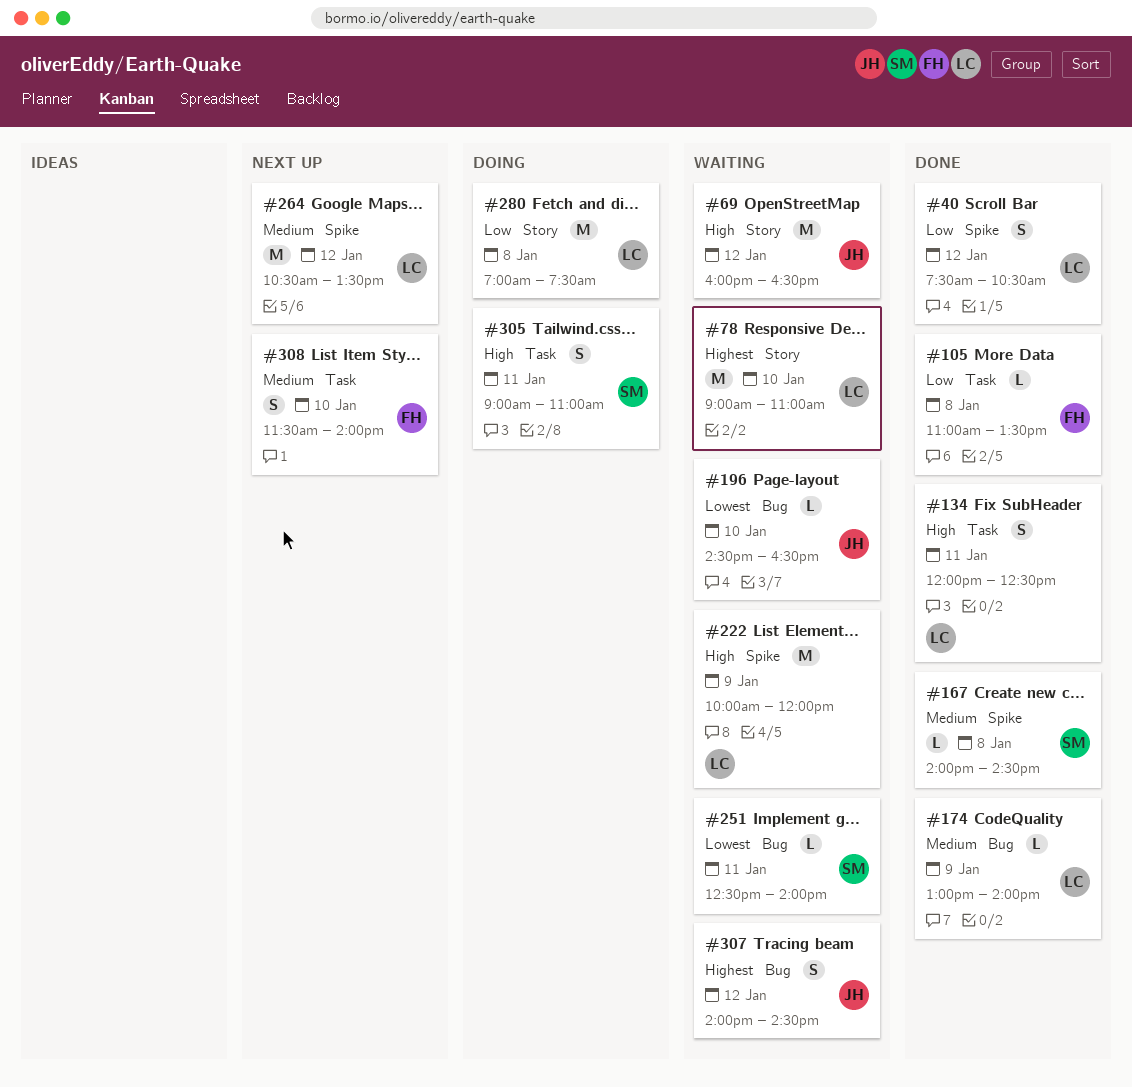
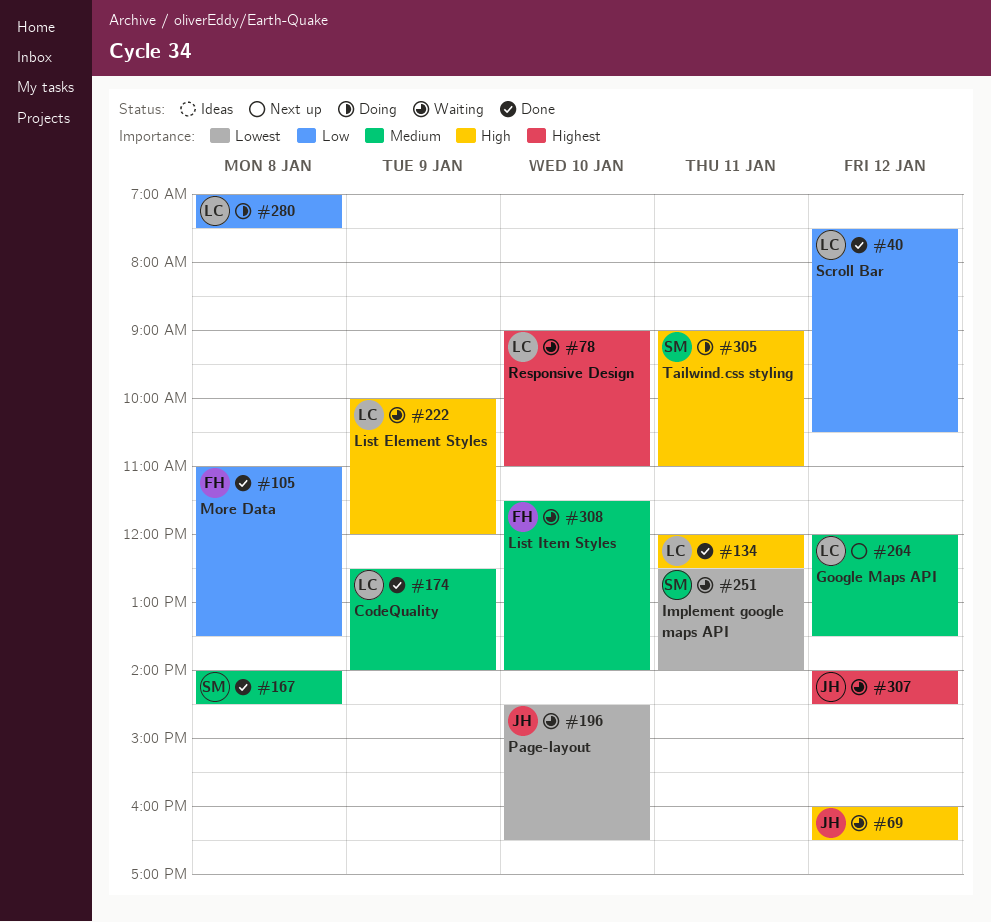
#174, begins: 13:00 -> 12:30
#264, begins: 10:30 -> 12:00
#308, status: Next up -> Waiting

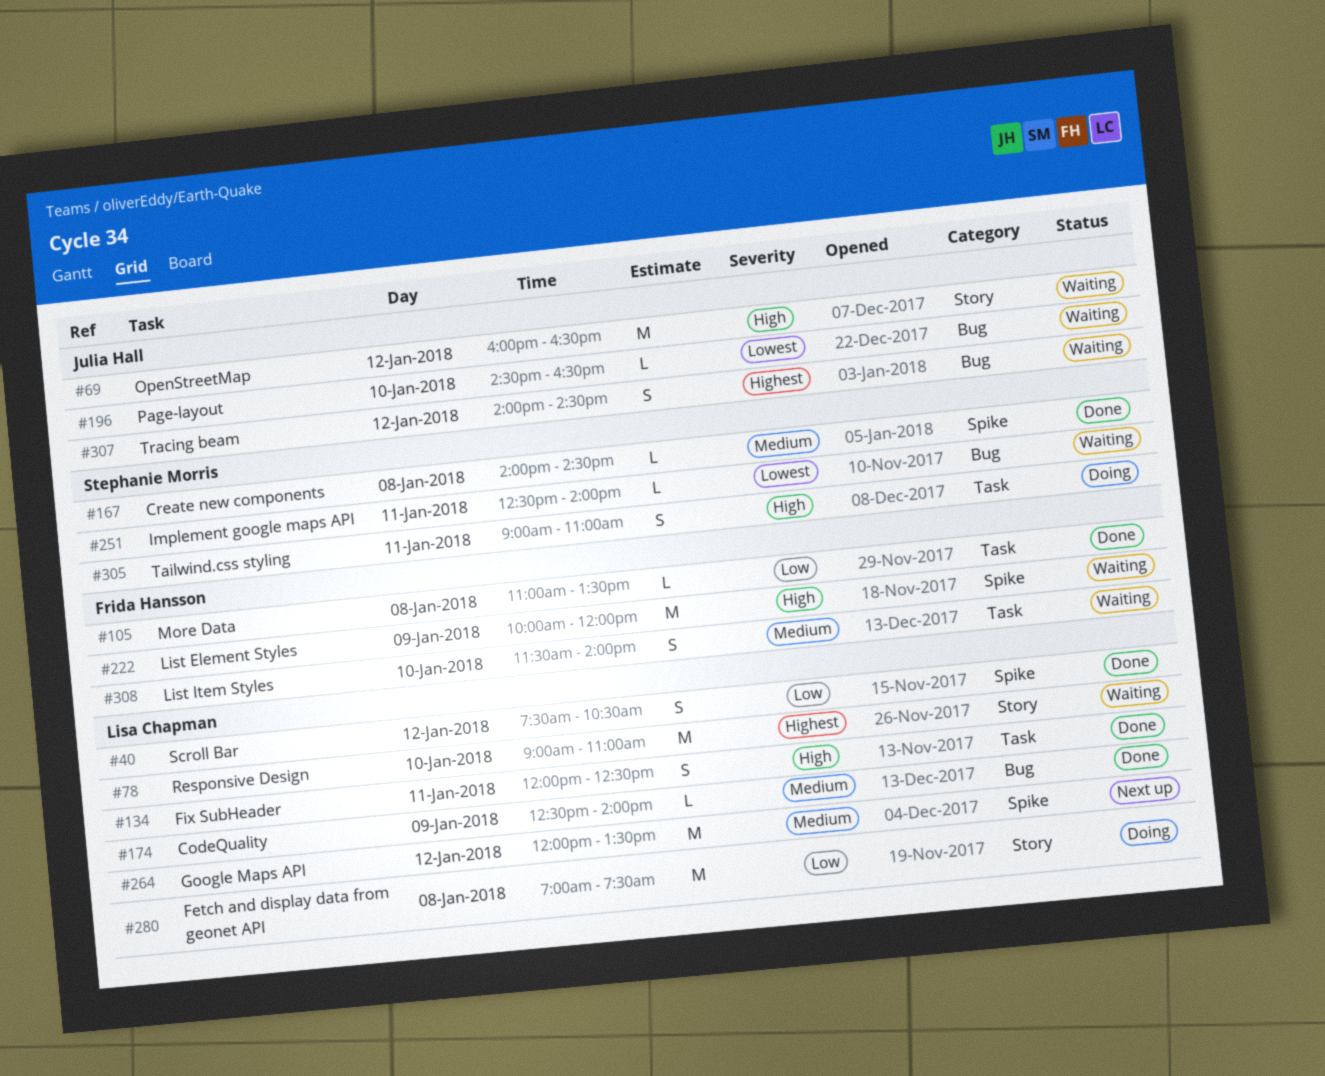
#222, owner: Lisa Chapman -> Frida Hansson

